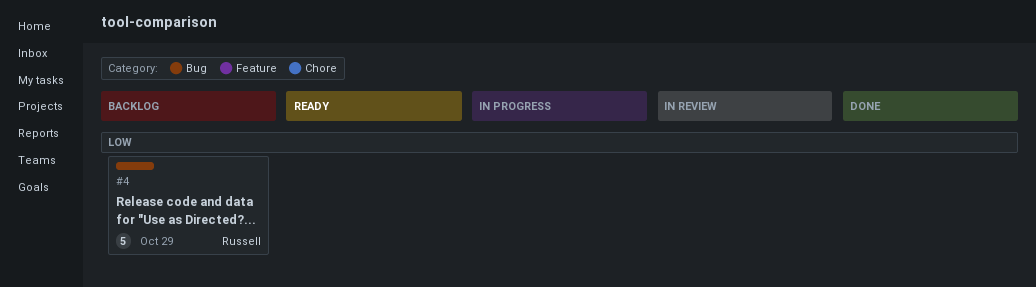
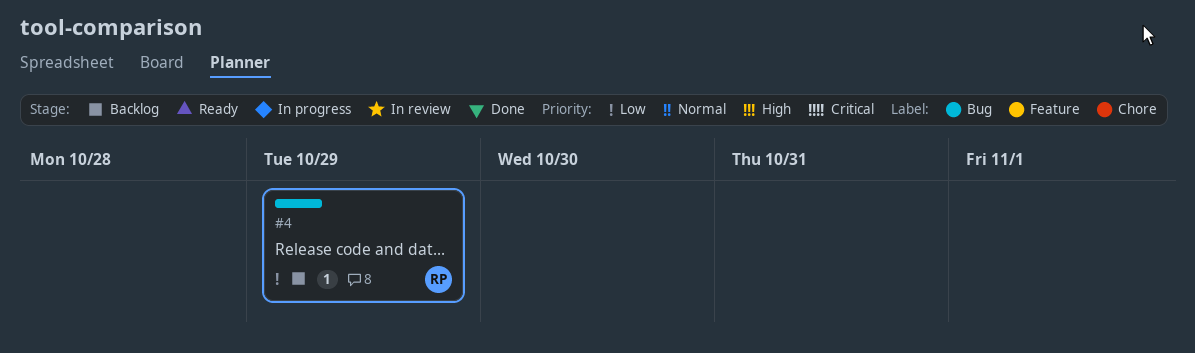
#4, estimate: 5 -> 1

